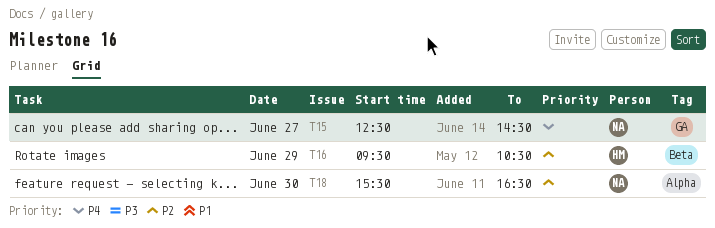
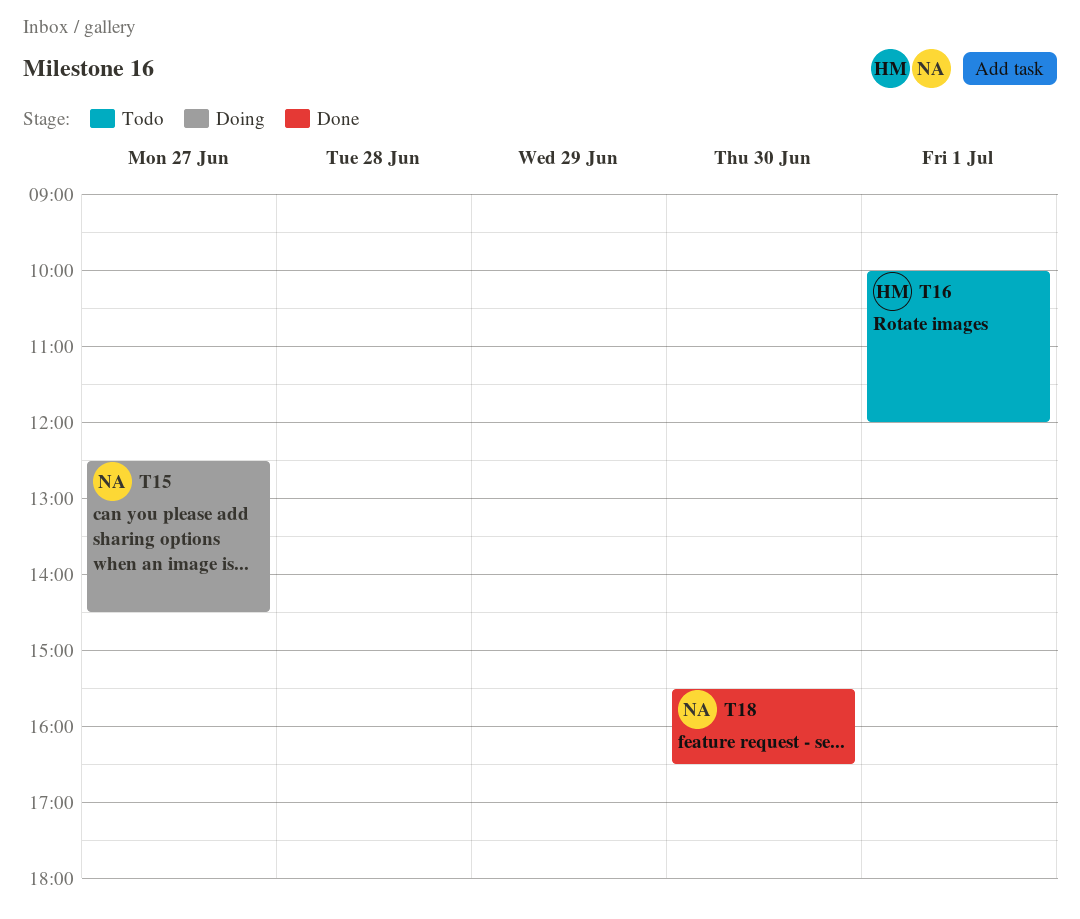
T16, day: Jun 29 -> Jul 1
T16, begins: 09:30 -> 10:00
T16, ends: 10:30 -> 12:00

